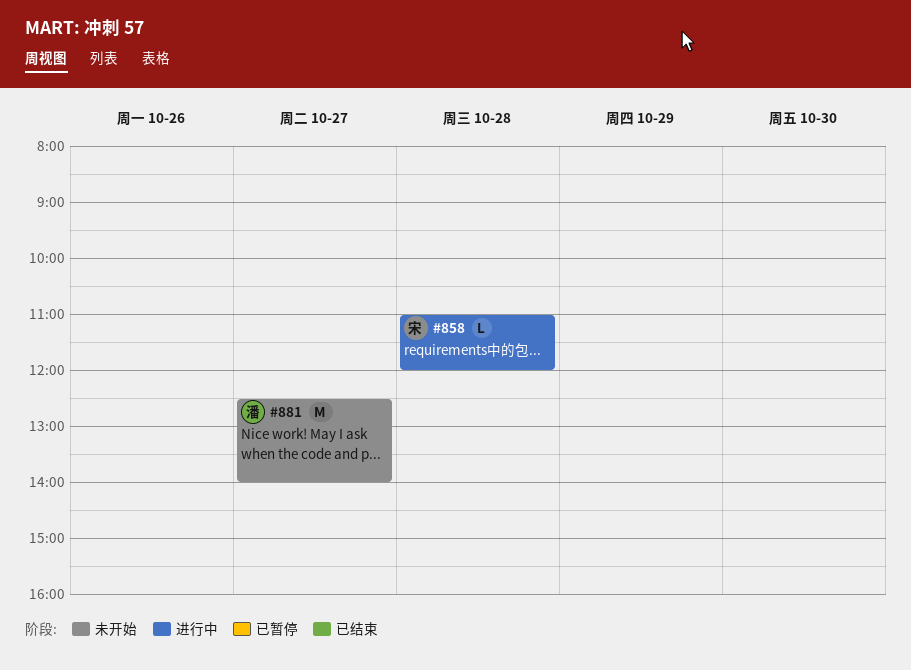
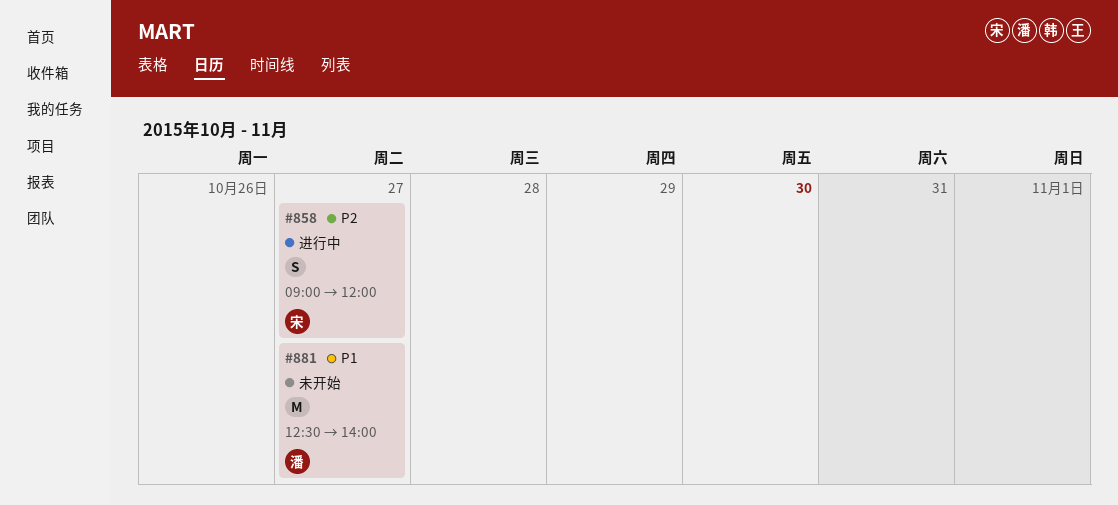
#858, estimate: L -> S
#858, day: Oct 28 -> Oct 27
#858, begins: 11:00 -> 09:00

